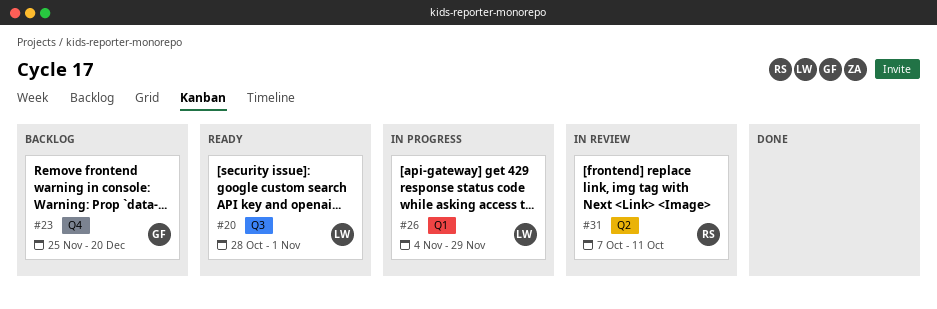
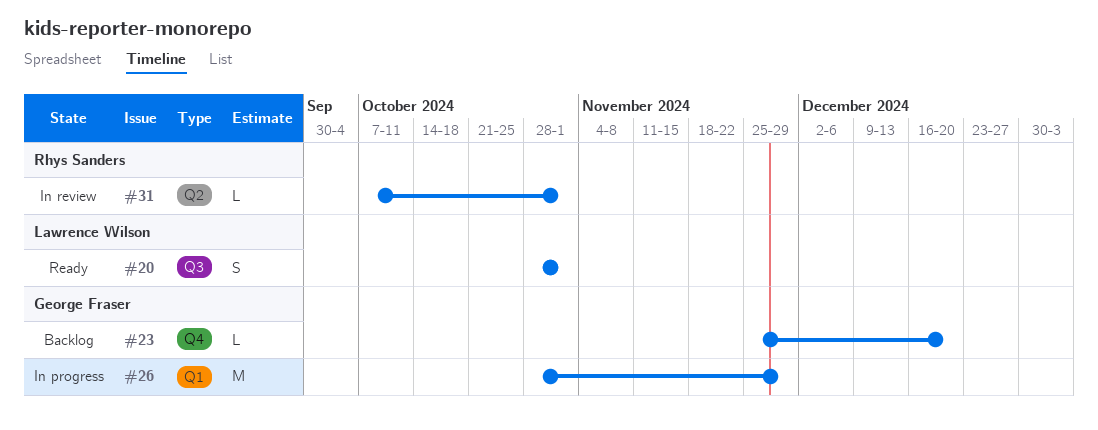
#26, owner: Lawrence Wilson -> George Fraser
#26, start: Nov 4 -> Oct 28
#31, due: Oct 11 -> Nov 1

